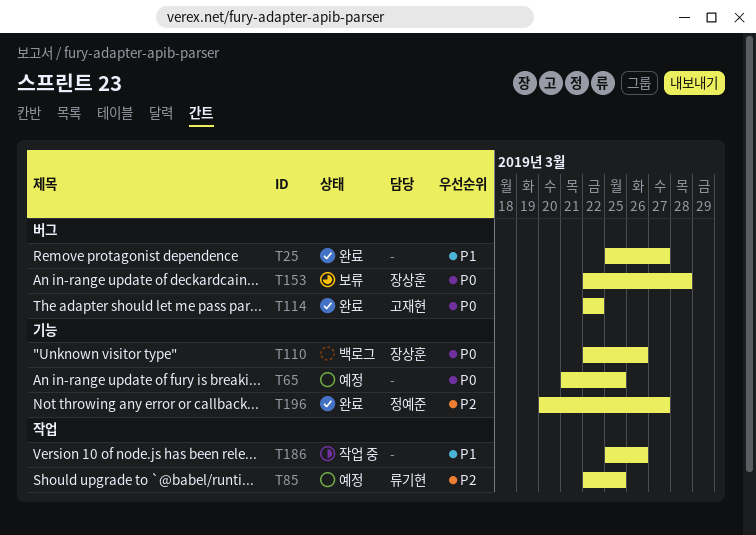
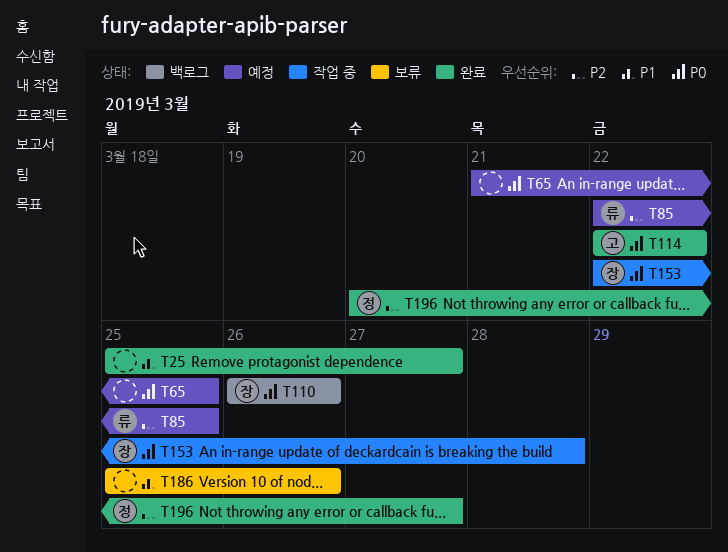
T110, start: Mar 22 -> Mar 26
T153, status: 보류 -> 작업 중
T186, status: 작업 중 -> 보류

